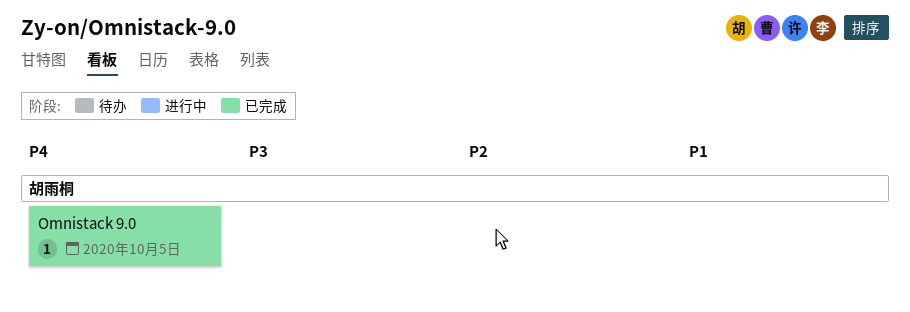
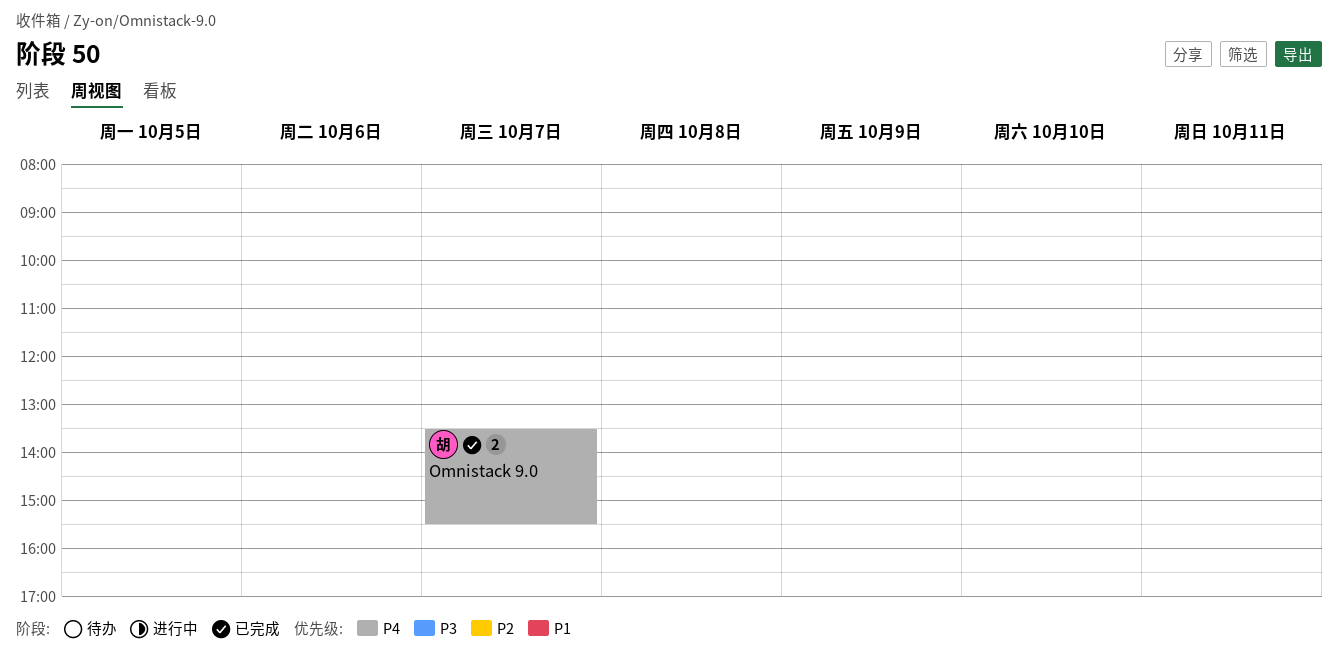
Omnistack 9.0, estimate: 1 -> 2
Omnistack 9.0, day: Oct 5 -> Oct 7

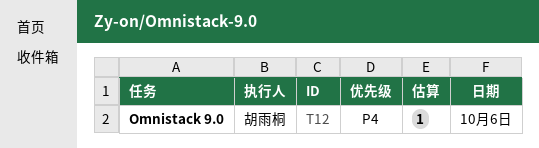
Omnistack 9.0, estimate: 2 -> 1
Omnistack 9.0, day: Oct 7 -> Oct 6

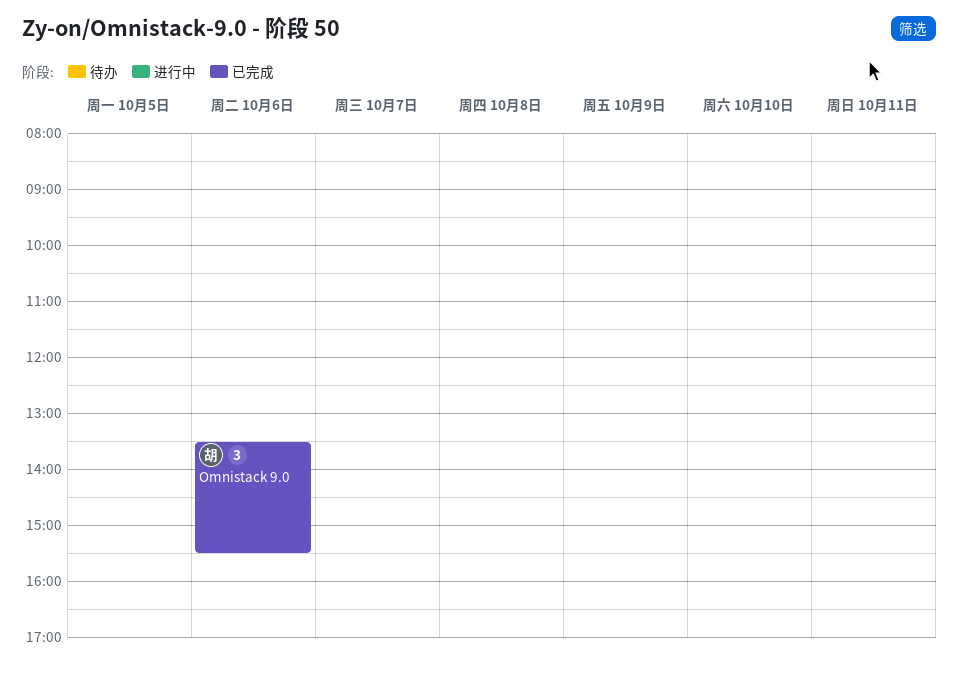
Omnistack 9.0, estimate: 1 -> 3

